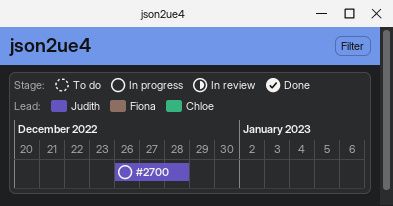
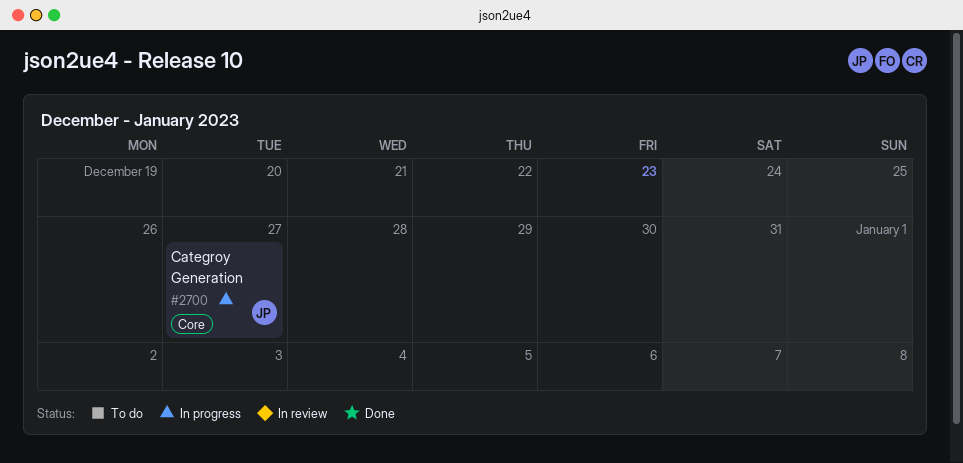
#2700, due: Dec 28 -> Dec 27

